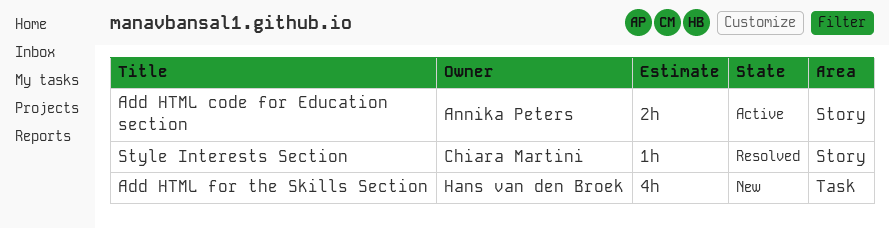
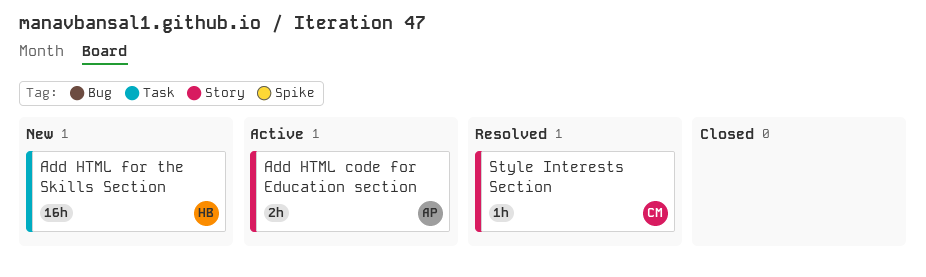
Add HTML for the Skills Section, estimate: 4h -> 16h

